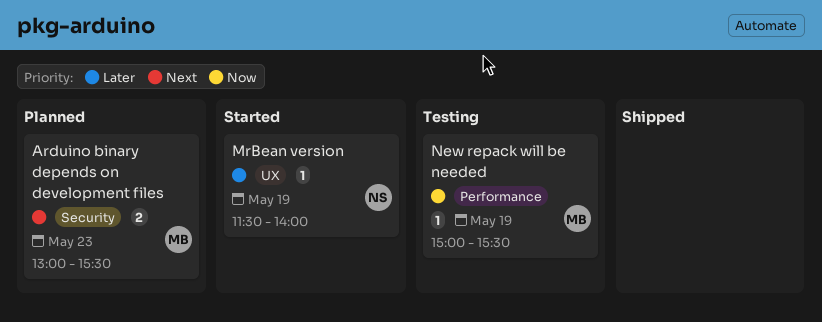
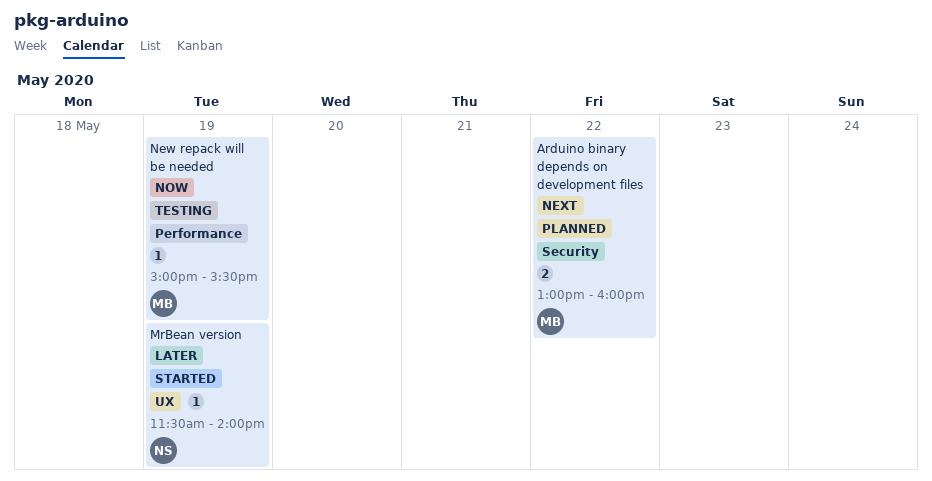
Arduino binary depends on development files, day: May 23 -> May 22
Arduino binary depends on development files, ends: 15:30 -> 16:00

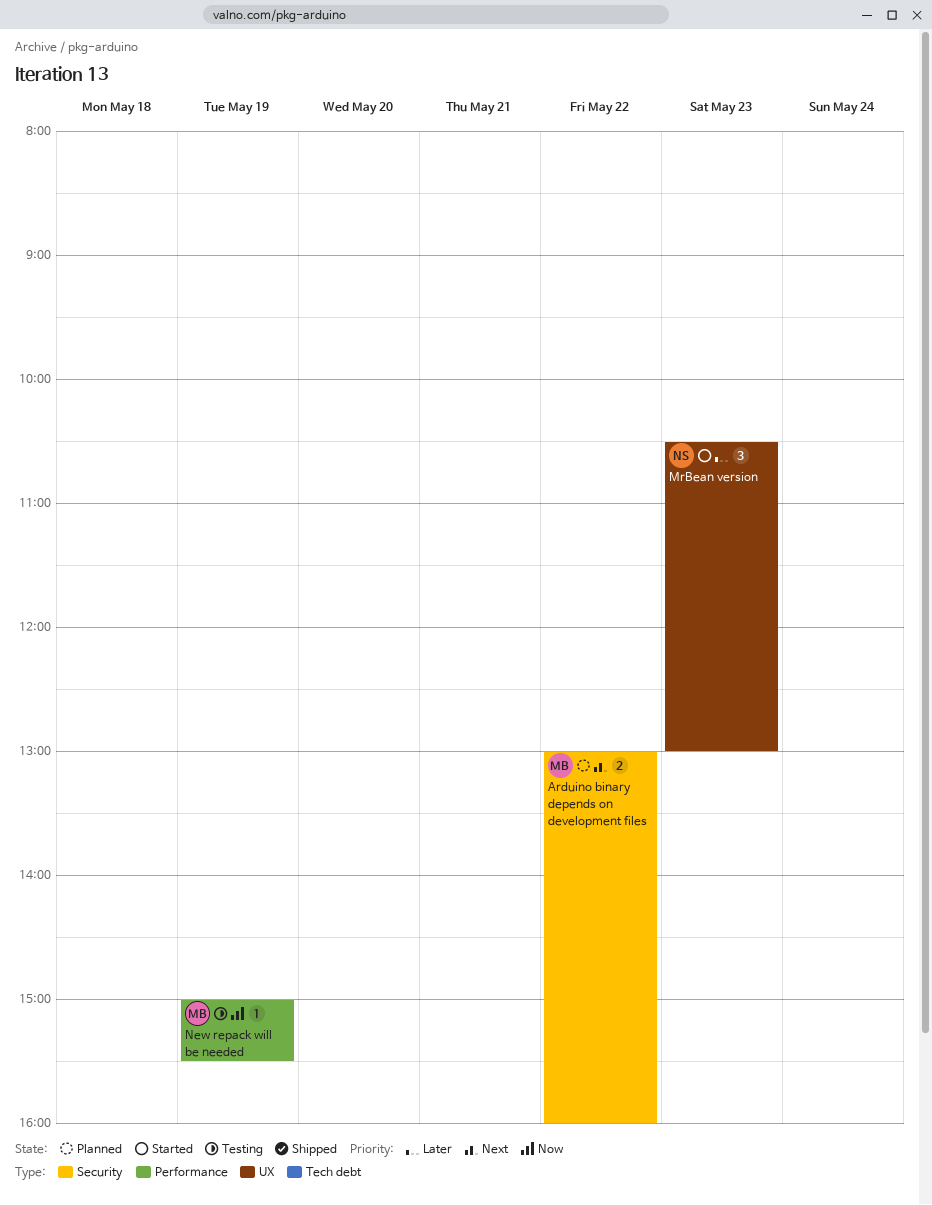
MrBean version, estimate: 1 -> 3
MrBean version, day: May 19 -> May 23
MrBean version, begins: 11:30 -> 10:30
MrBean version, ends: 14:00 -> 13:00

